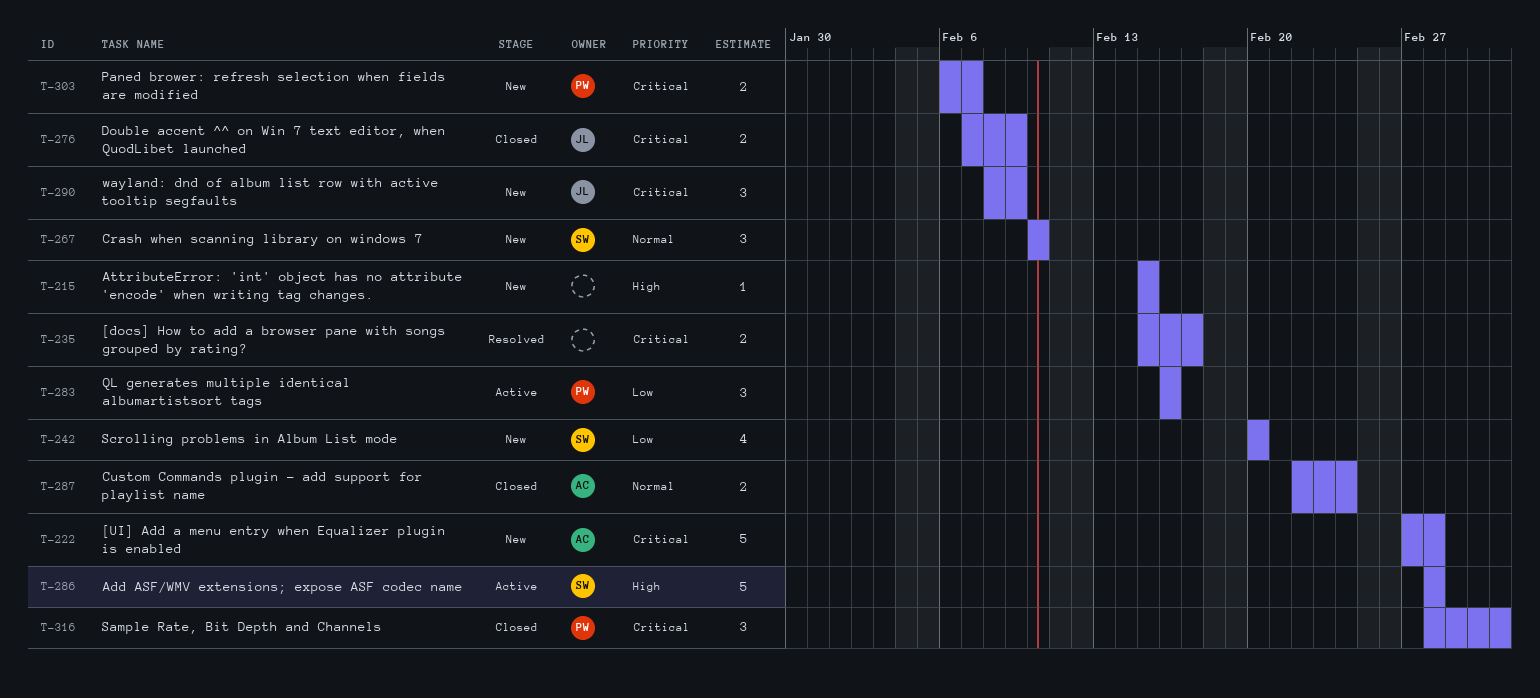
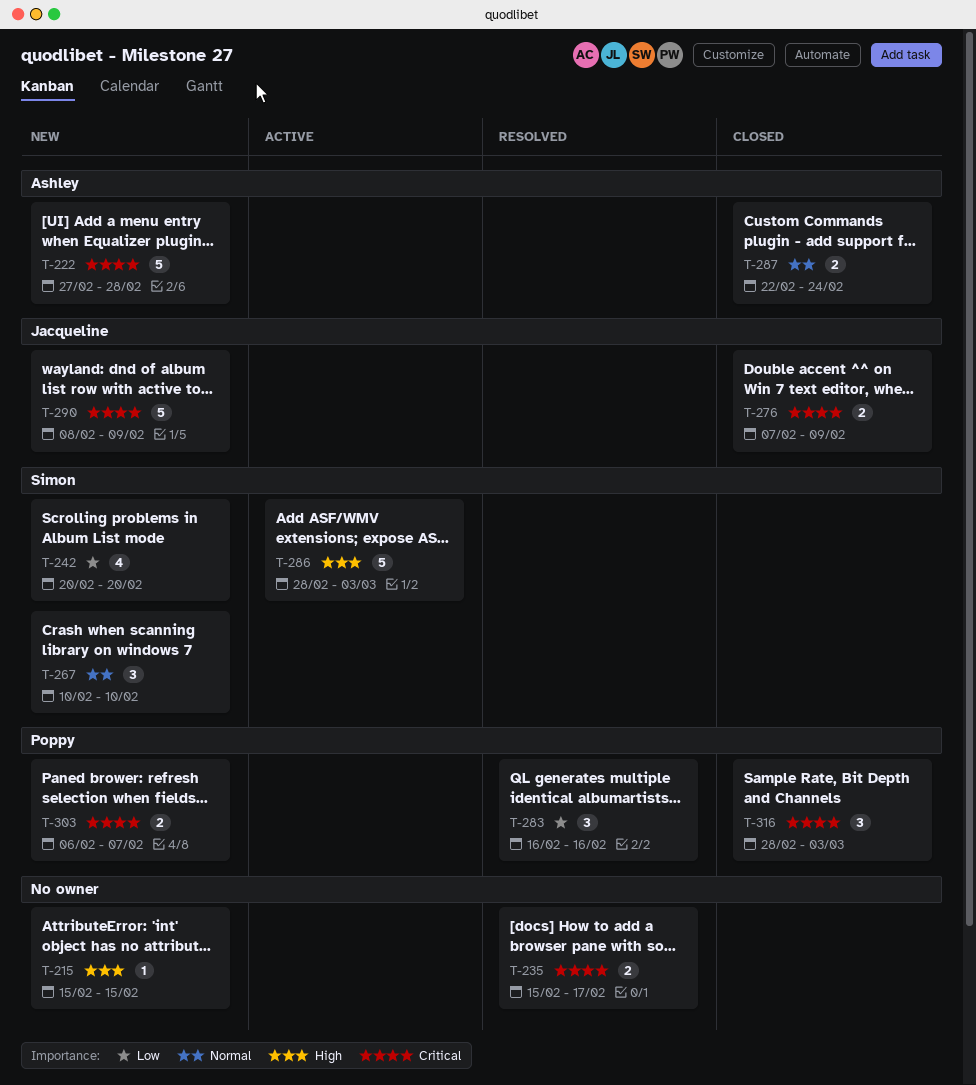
T-283, status: Active -> Resolved
T-286, due: Feb 28 -> Mar 3
T-290, estimate: 3 -> 5

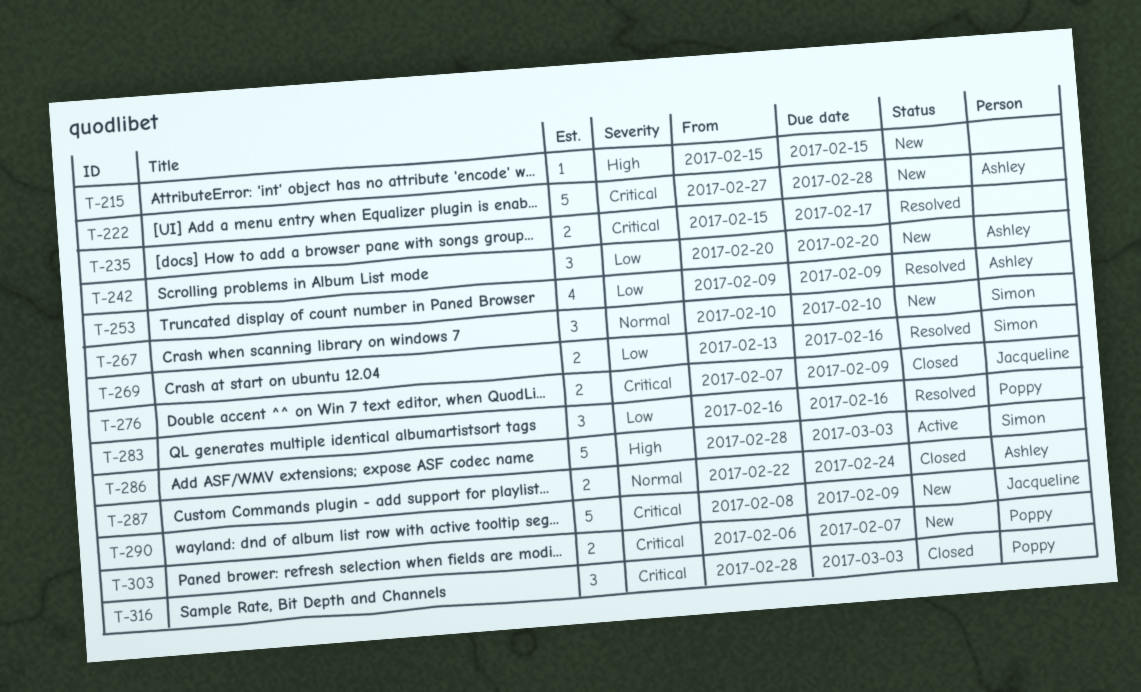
T-242, owner: Simon -> Ashley
T-242, estimate: 4 -> 3
T-253: none -> present
T-269: none -> present

